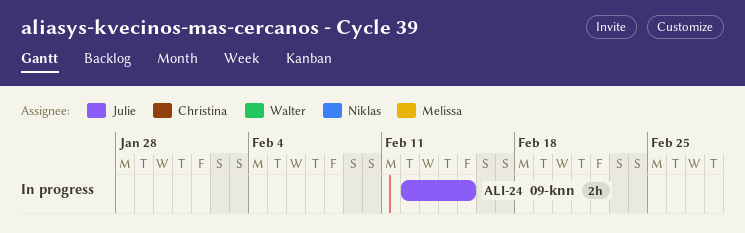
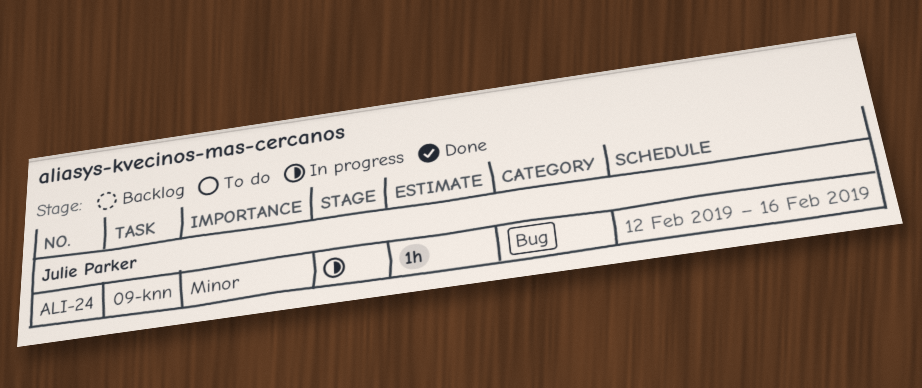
ALI-24, estimate: 2h -> 1h
ALI-24, due: Feb 15 -> Feb 16

